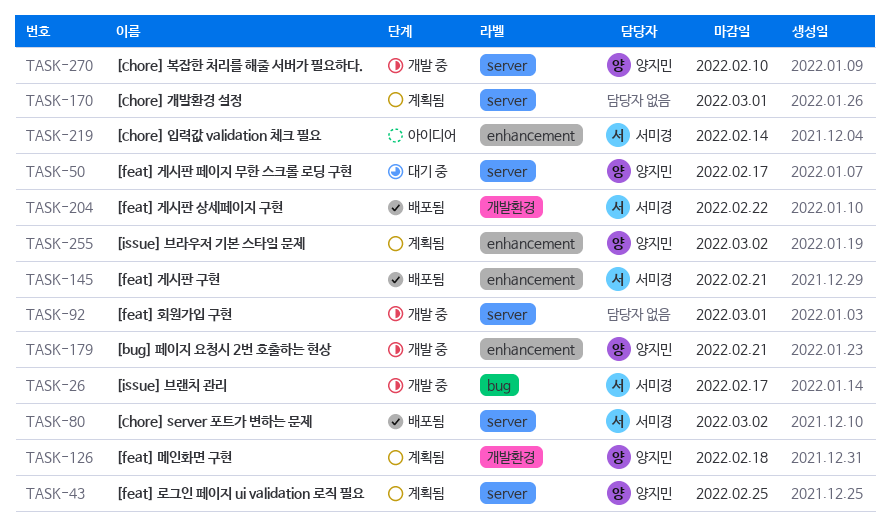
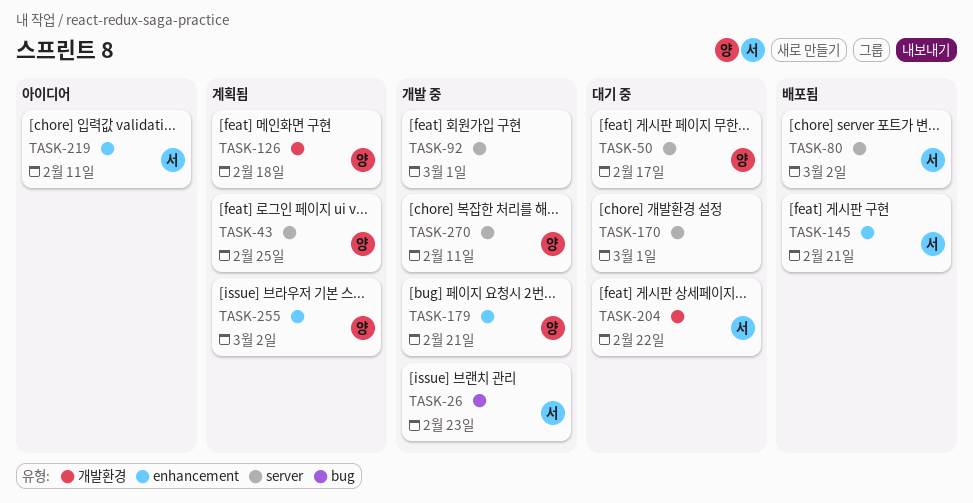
TASK-26, due: Feb 17 -> Feb 23
TASK-170, status: 계획됨 -> 대기 중
TASK-204, status: 배포됨 -> 대기 중
TASK-219, due: Feb 14 -> Feb 11
TASK-270, due: Feb 10 -> Feb 11

